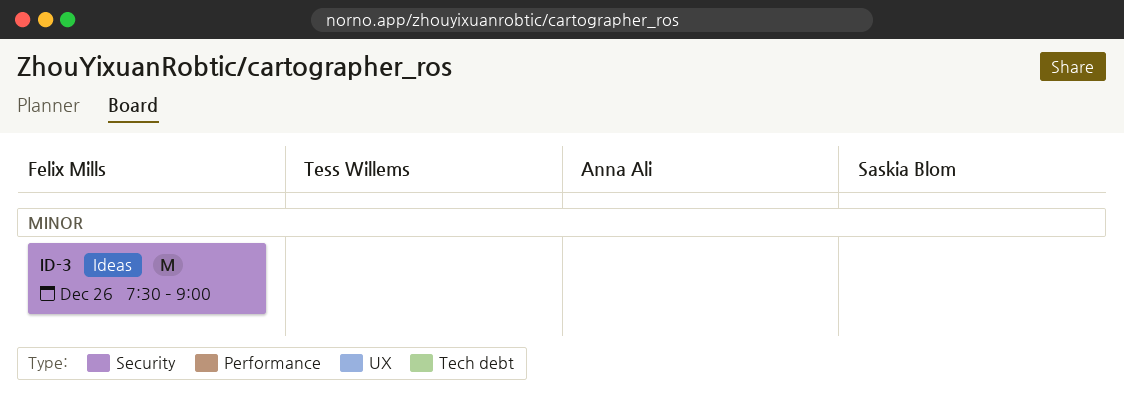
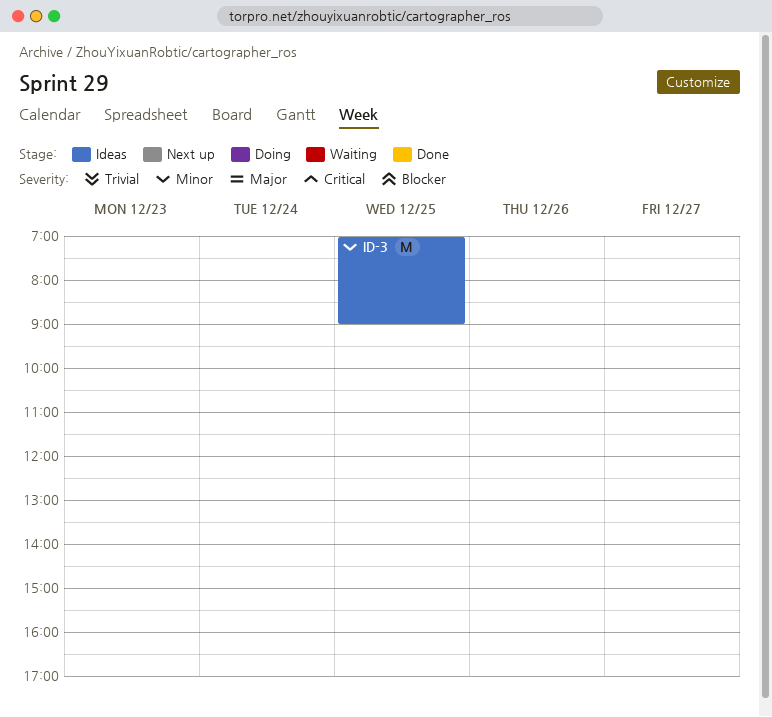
ID-3, day: Dec 26 -> Dec 25
ID-3, begins: 07:30 -> 07:00

